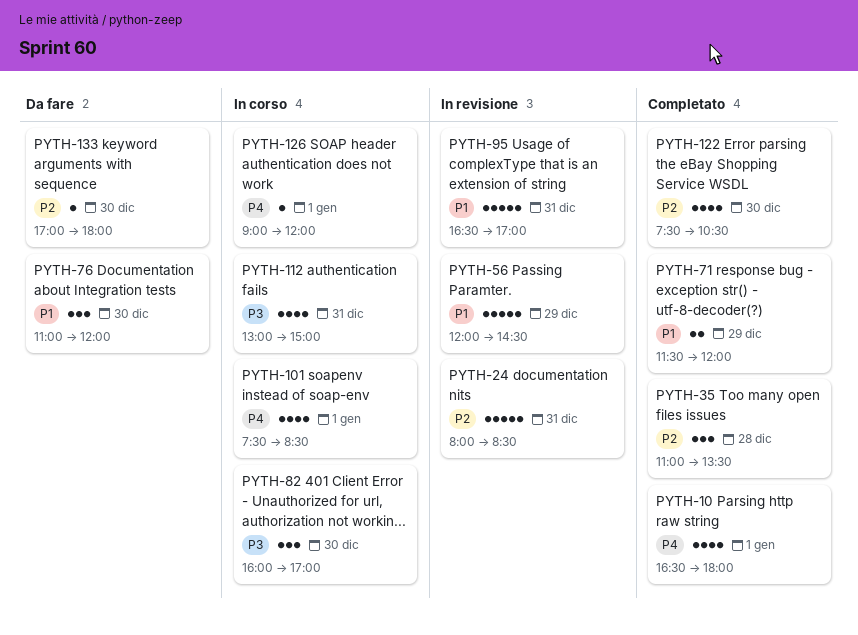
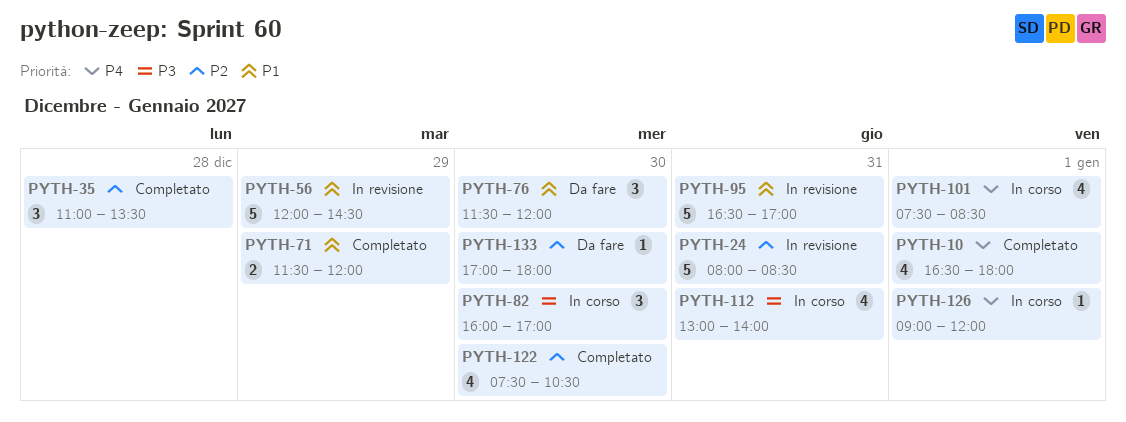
PYTH-76, begins: 11:00 -> 11:30
PYTH-112, ends: 15:00 -> 14:00

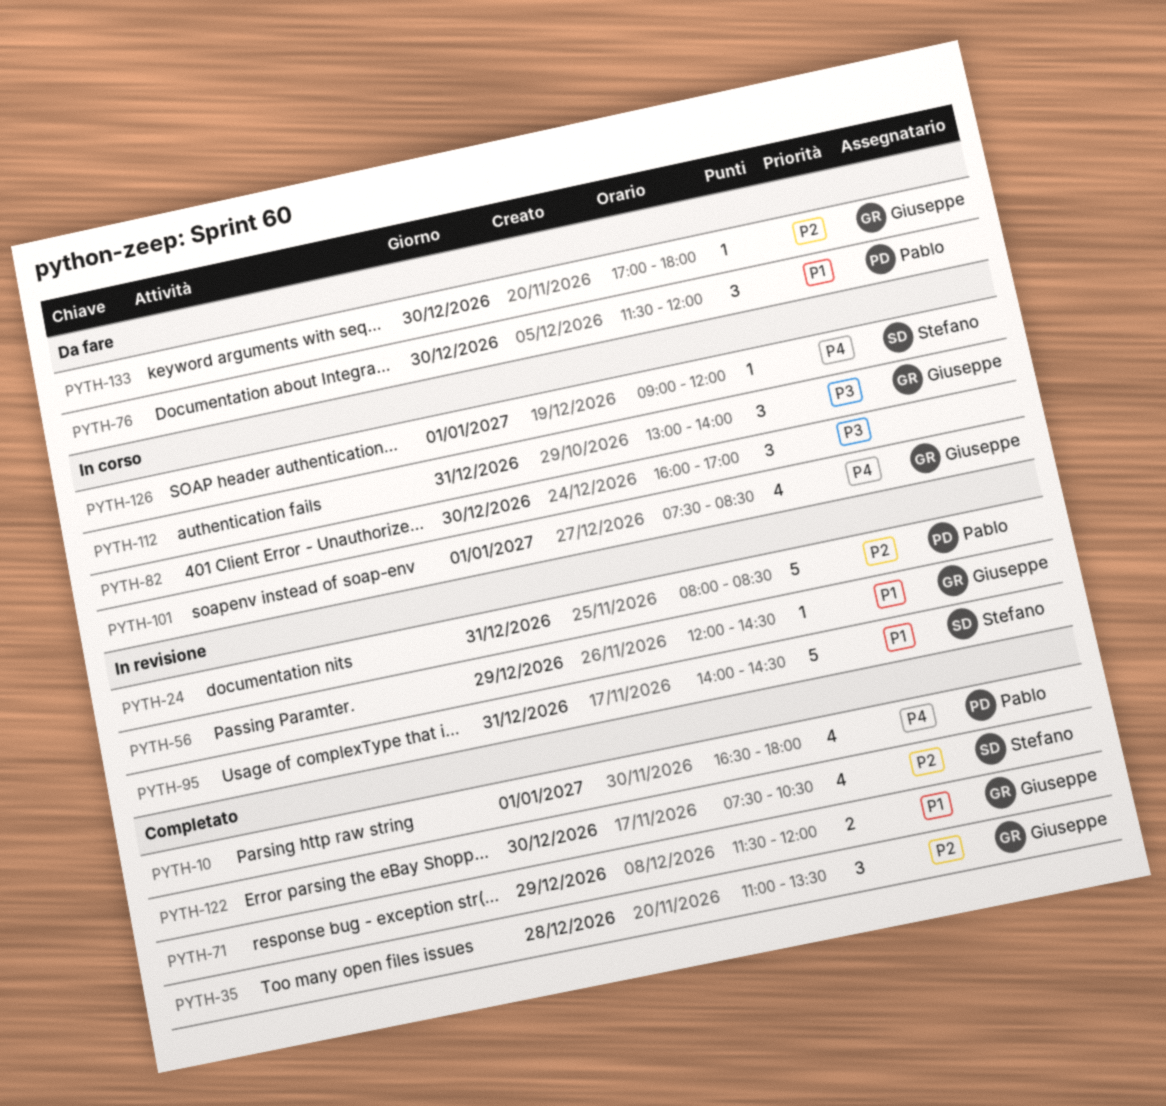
PYTH-56, estimate: 5 -> 1
PYTH-95, begins: 16:30 -> 14:00
PYTH-95, ends: 17:00 -> 14:30
PYTH-112, estimate: 4 -> 3

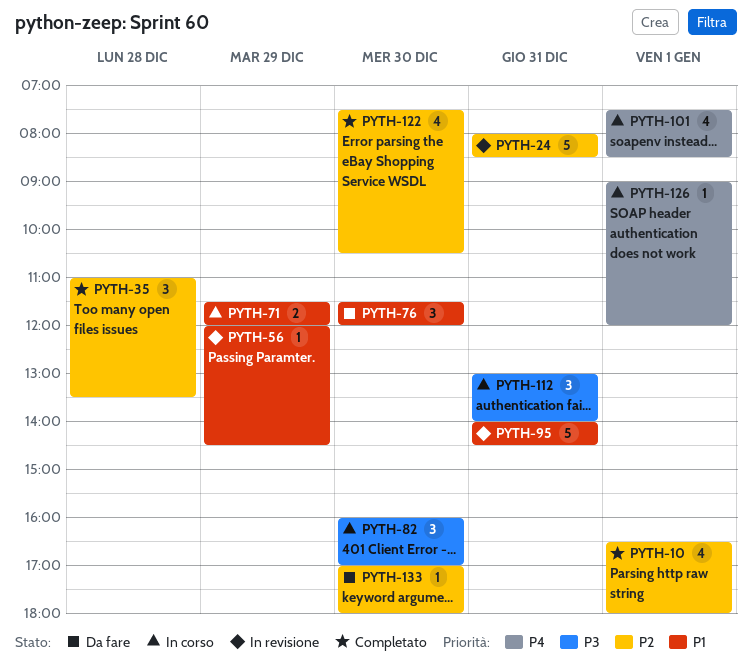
PYTH-10, priority: P4 -> P2
PYTH-71, status: Completato -> In corso

